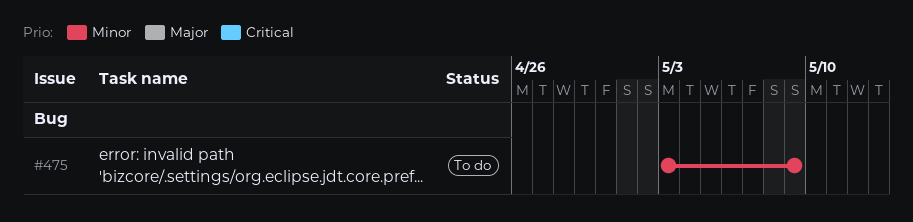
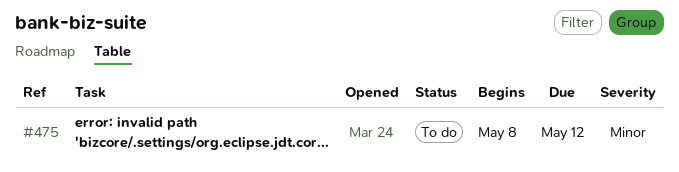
#475, start: May 3 -> May 8
#475, due: May 9 -> May 12

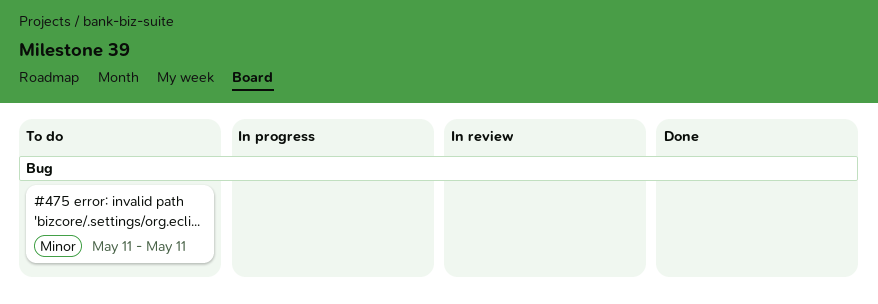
#475, start: May 8 -> May 11
#475, due: May 12 -> May 11

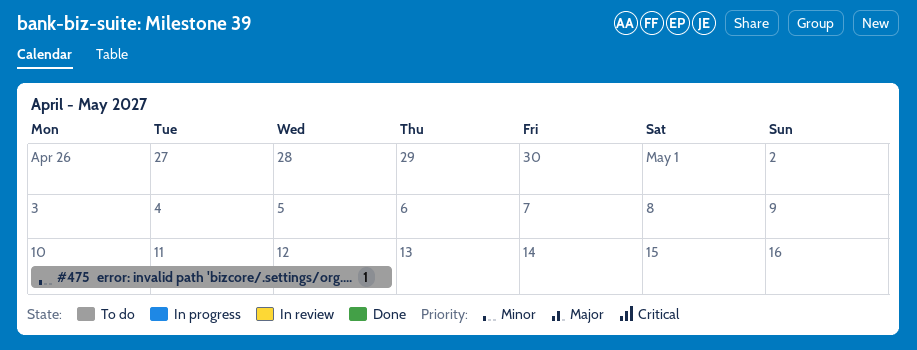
#475, start: May 11 -> May 10
#475, due: May 11 -> May 12

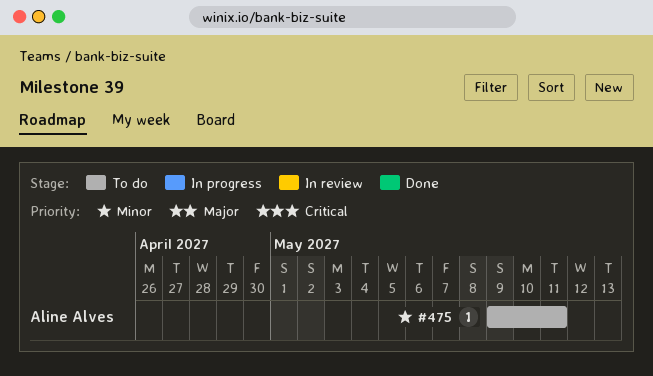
#475, start: May 10 -> May 9
#475, due: May 12 -> May 11

